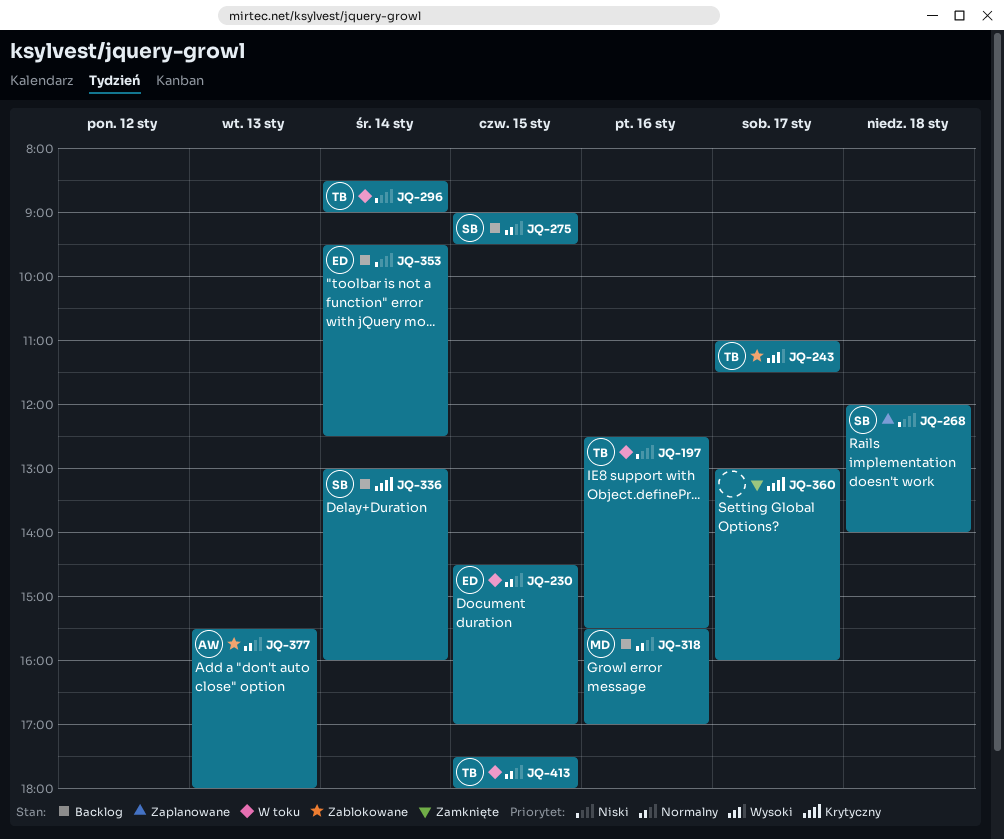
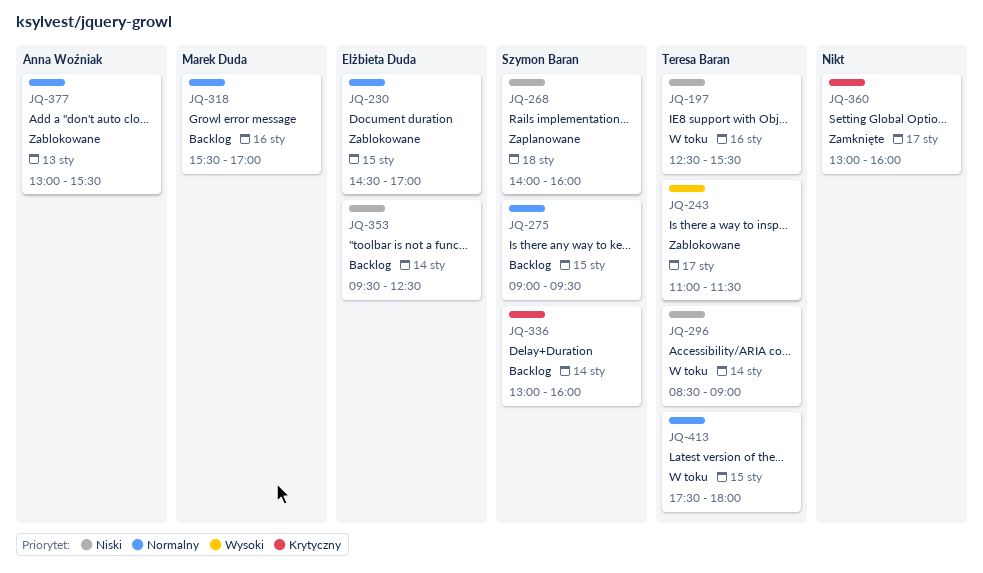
JQ-230, status: W toku -> Zablokowane
JQ-268, begins: 12:00 -> 14:00
JQ-268, ends: 14:00 -> 16:00
JQ-377, begins: 15:30 -> 13:00
JQ-377, ends: 18:00 -> 15:30

